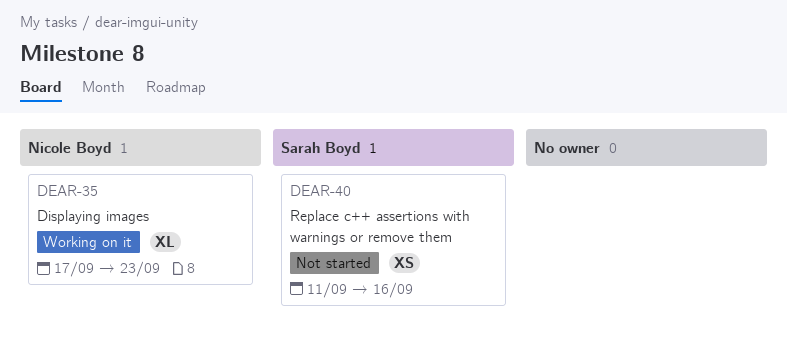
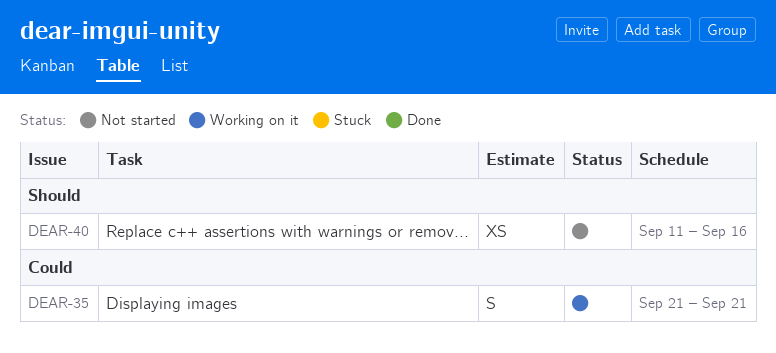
DEAR-35, estimate: XL -> S
DEAR-35, start: Sep 17 -> Sep 21
DEAR-35, due: Sep 23 -> Sep 21

